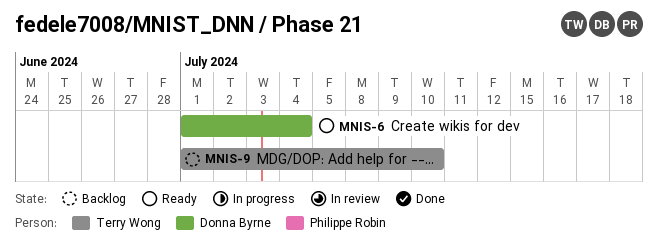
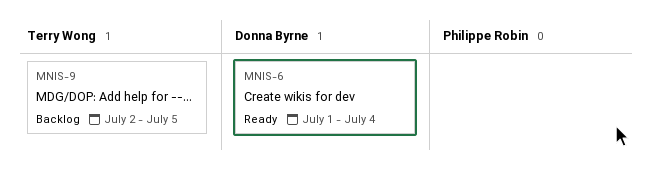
MNIS-9, start: Jul 1 -> Jul 2
MNIS-9, due: Jul 10 -> Jul 5

